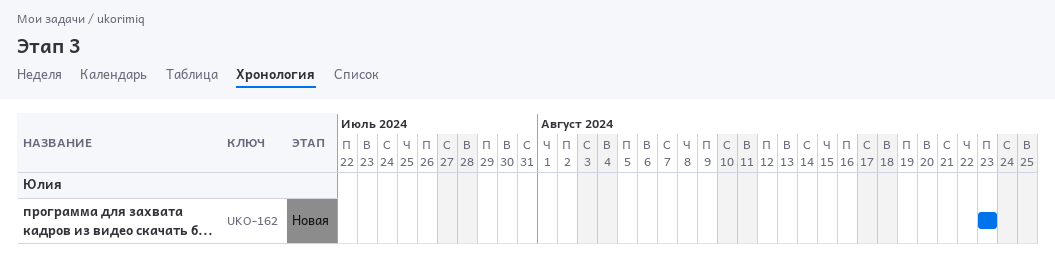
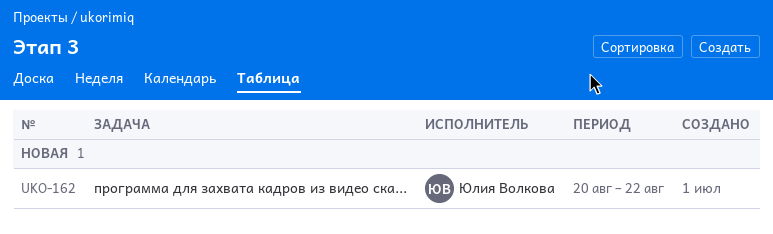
UKO-162, start: Aug 23 -> Aug 20
UKO-162, due: Aug 23 -> Aug 22

